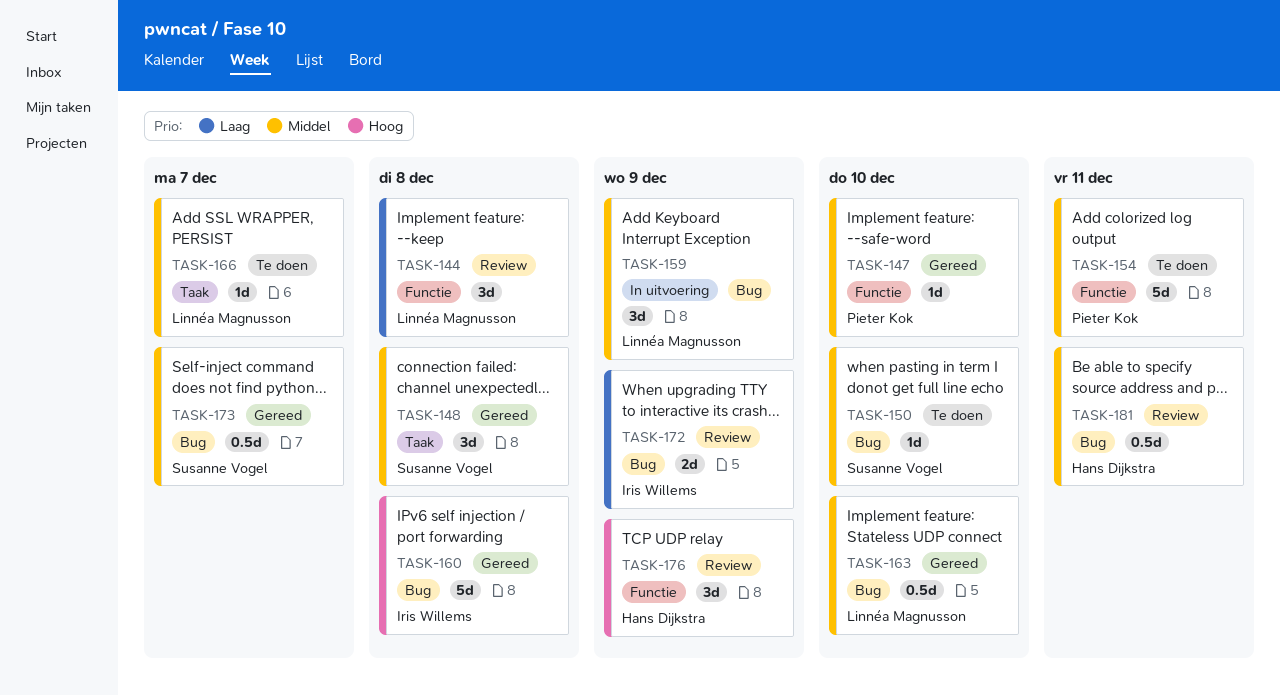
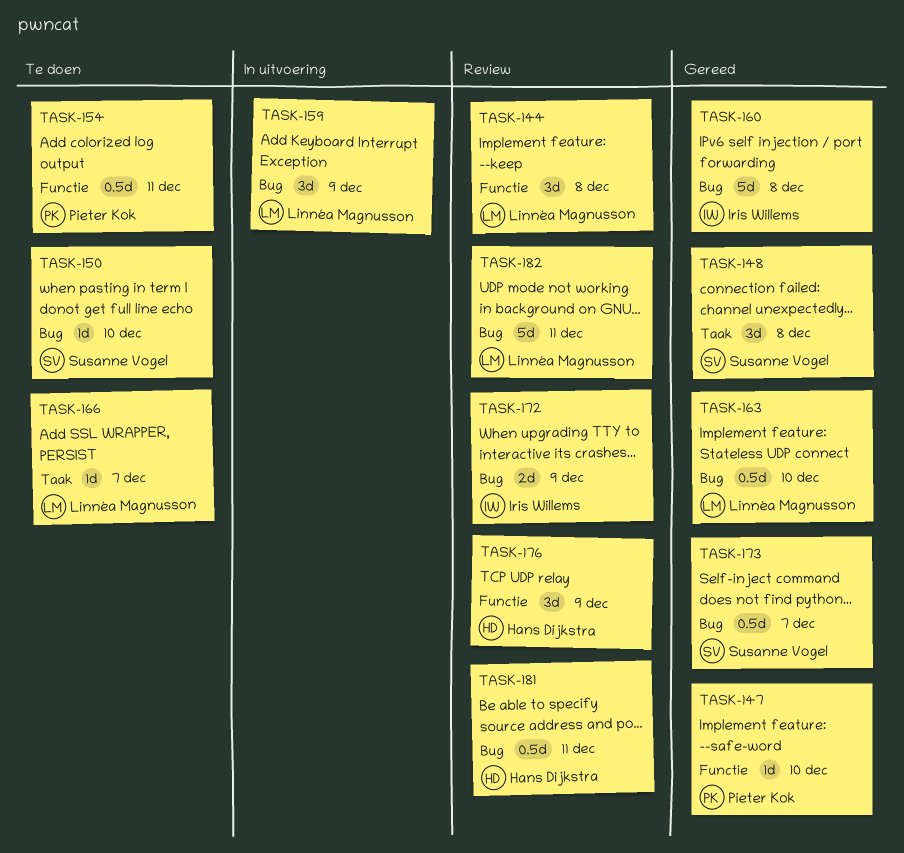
TASK-154, estimate: 5d -> 0.5d
TASK-182: none -> present

